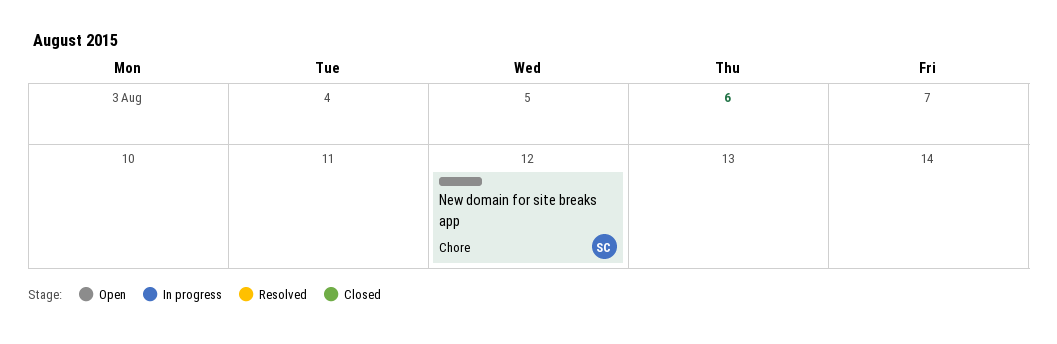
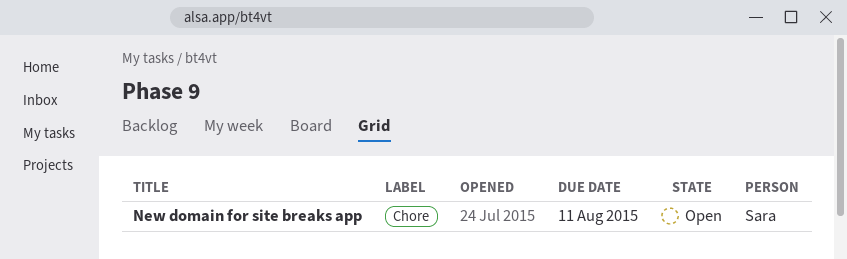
New domain for site breaks app, due: Aug 12 -> Aug 11

